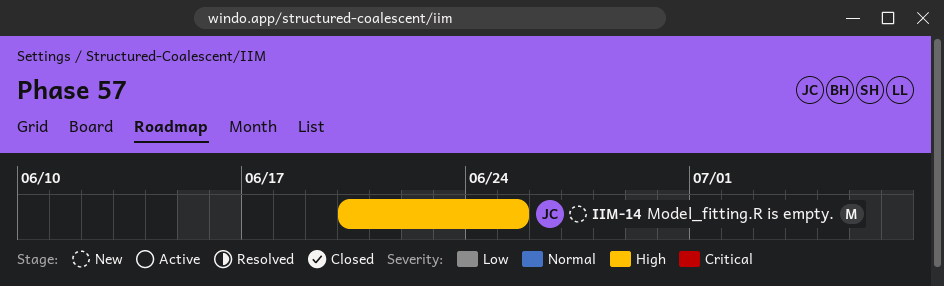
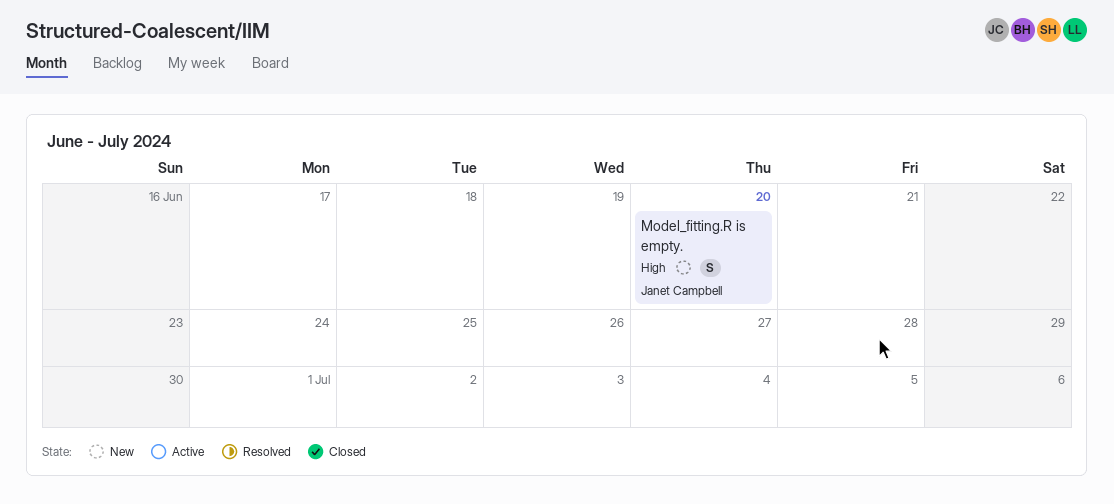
Model_fitting.R is empty., estimate: M -> S
Model_fitting.R is empty., due: Jun 25 -> Jun 20

